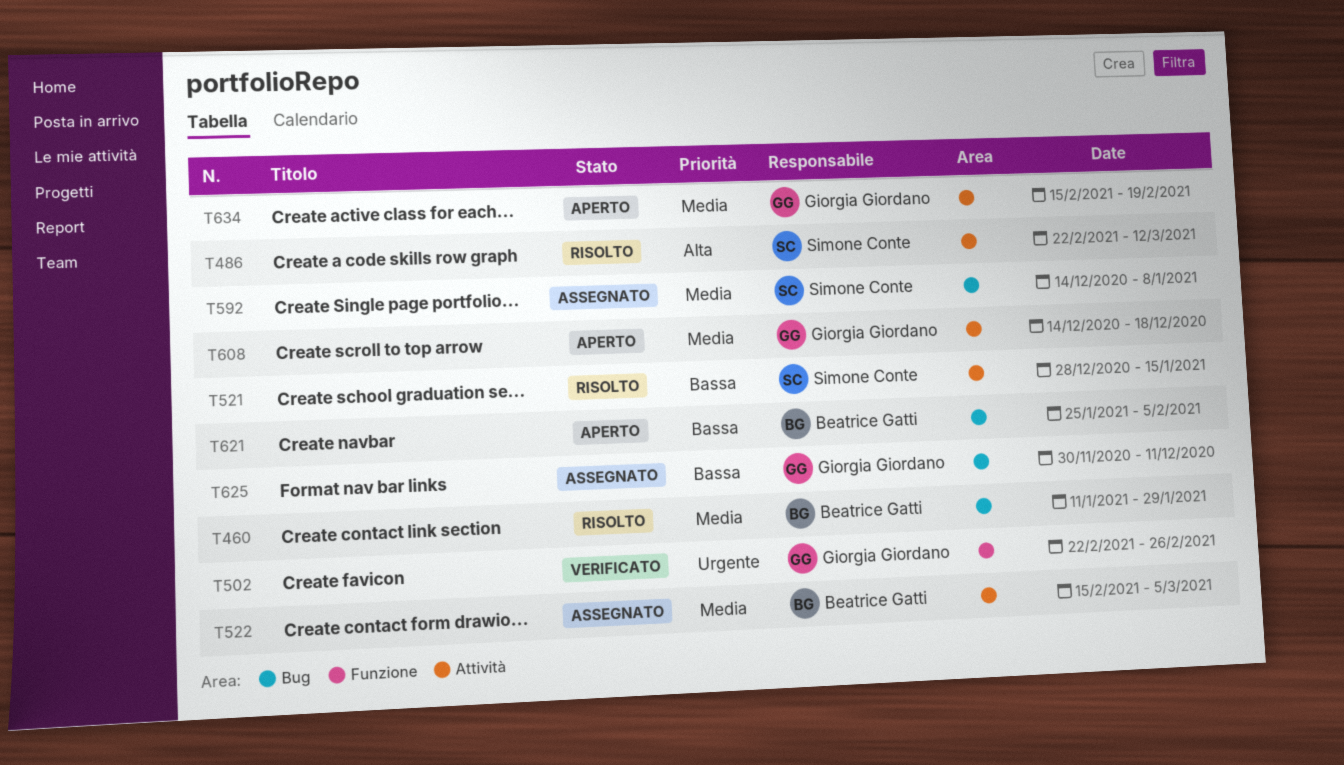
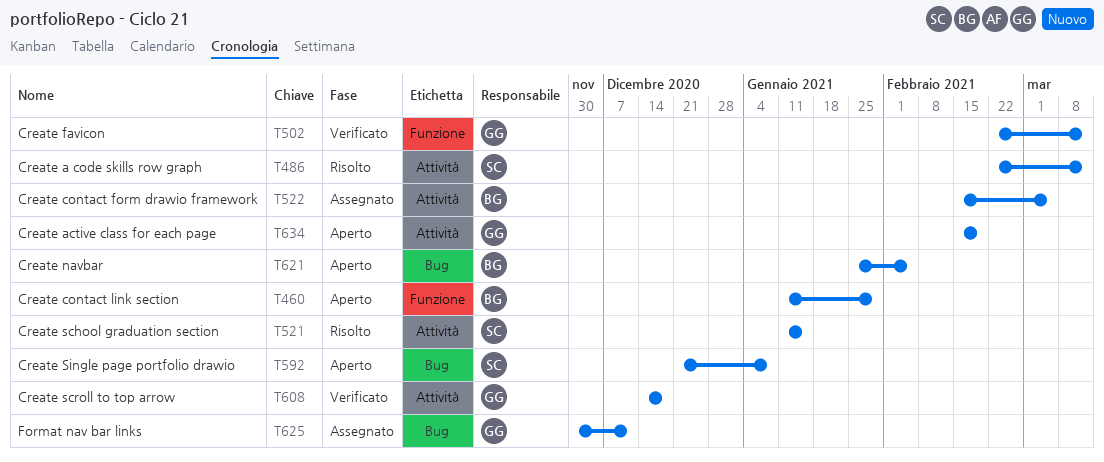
T460, status: Risolto -> Aperto
T460, label: Bug -> Funzione
T502, due: Feb 26 -> Mar 12
T521, start: Dec 28 -> Jan 11
T592, status: Assegnato -> Aperto
T592, start: Dec 14 -> Dec 21
T608, status: Aperto -> Verificato

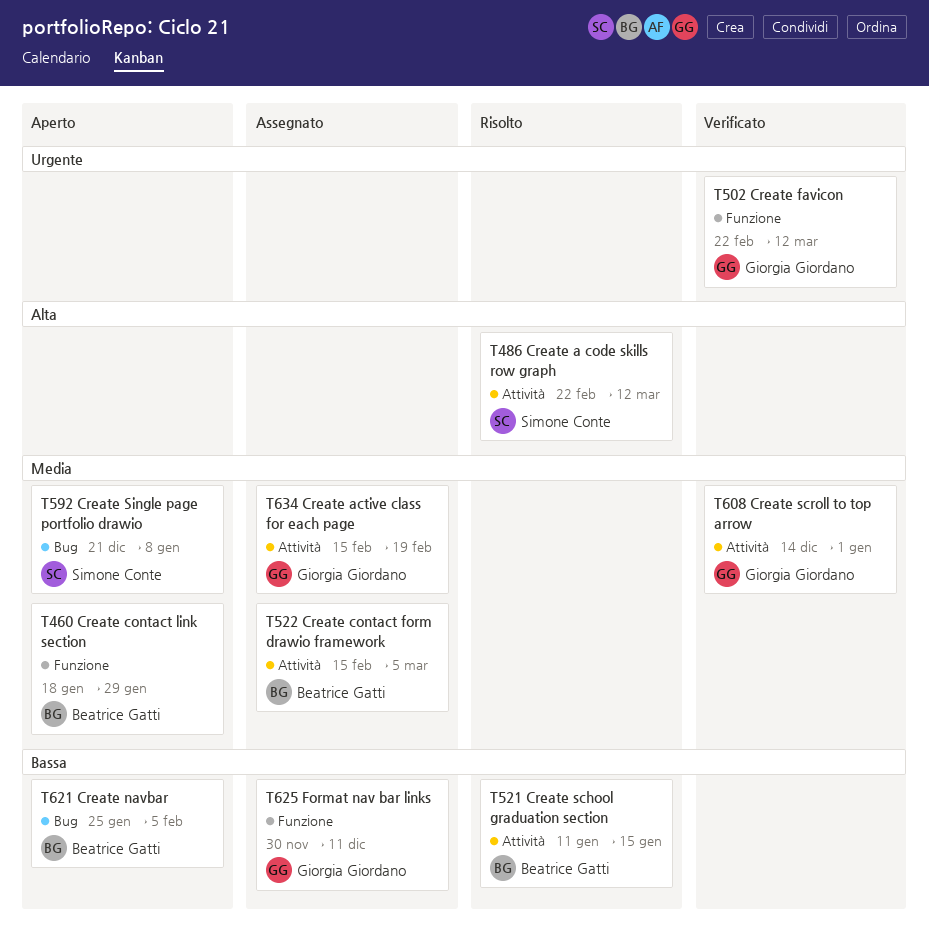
T460, start: Jan 11 -> Jan 18
T521, owner: Simone Conte -> Beatrice Gatti
T608, due: Dec 18 -> Jan 1
T625, label: Bug -> Funzione
T634, status: Aperto -> Assegnato

